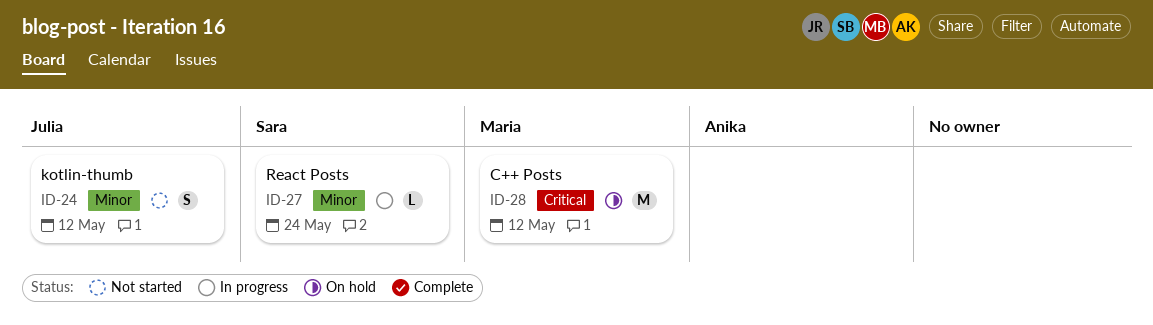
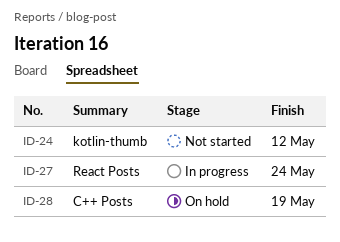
ID-28, due: May 12 -> May 19

